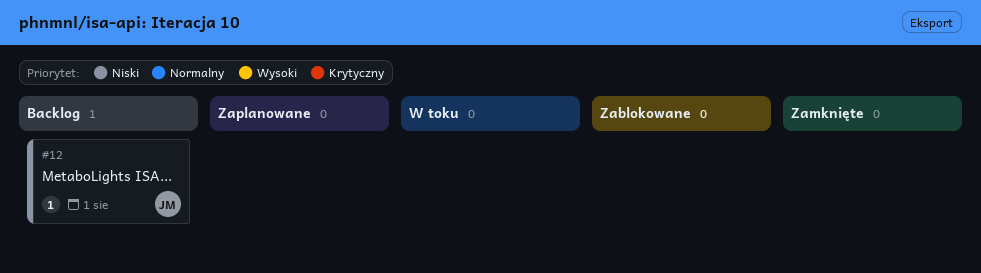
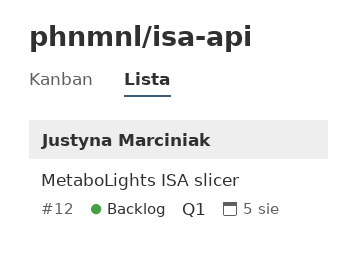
#12, due: Aug 1 -> Aug 5

